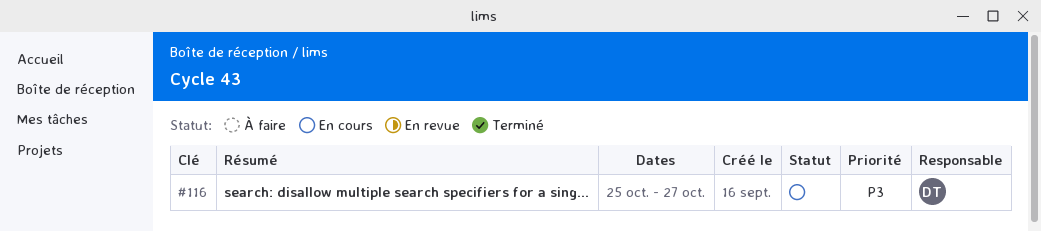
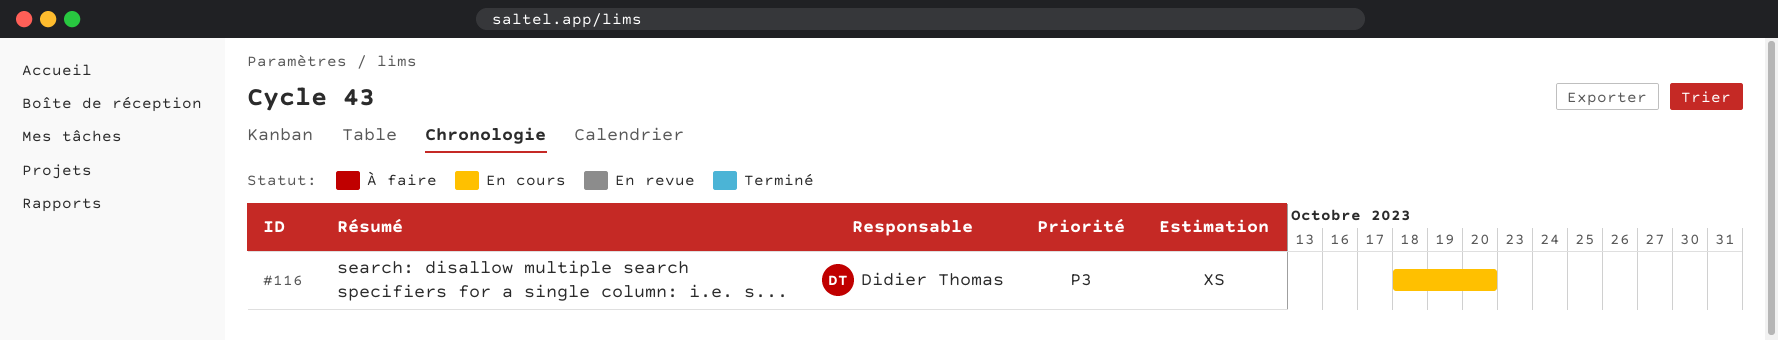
#116, start: Oct 25 -> Oct 18
#116, due: Oct 27 -> Oct 20

